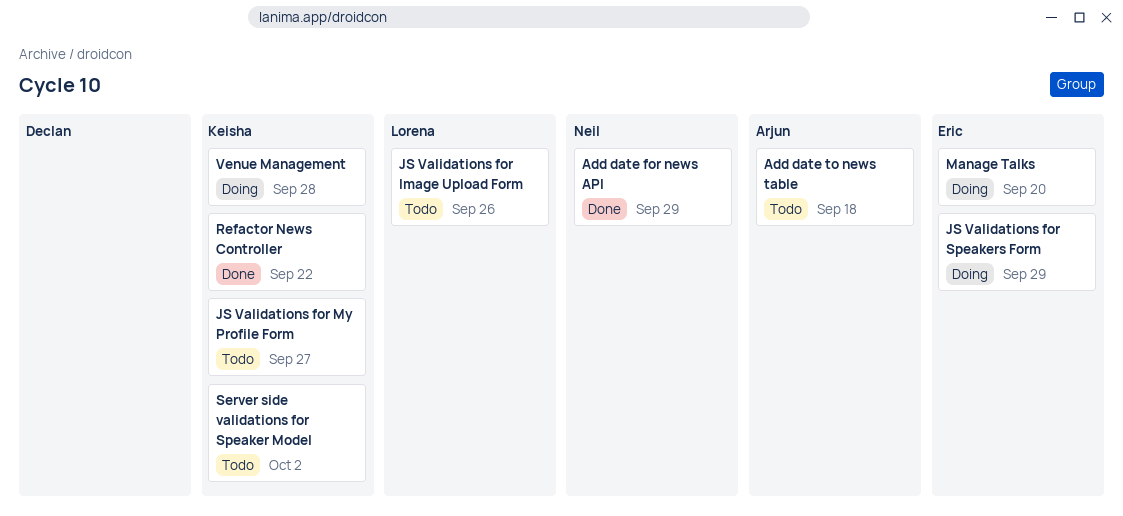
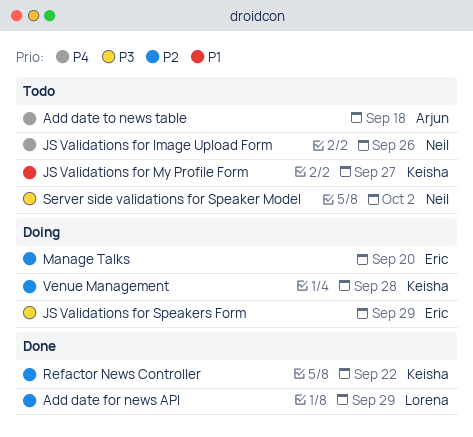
Add date for news API, owner: Neil -> Lorena
JS Validations for Image Upload Form, owner: Lorena -> Neil
Server side validations for Speaker Model, owner: Keisha -> Neil

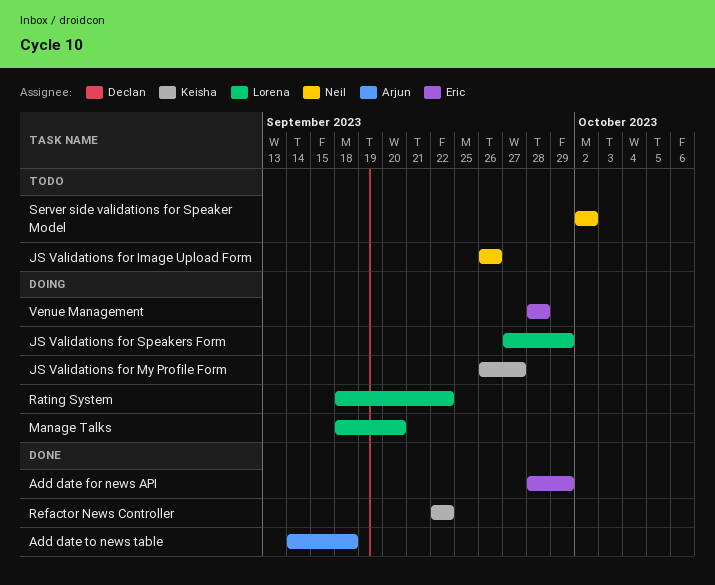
Add date for news API, owner: Lorena -> Eric
Add date to news table, status: Todo -> Done
JS Validations for My Profile Form, status: Todo -> Doing
JS Validations for Speakers Form, owner: Eric -> Lorena
Manage Talks, owner: Eric -> Lorena
Rating System: none -> present
Venue Management, owner: Keisha -> Eric

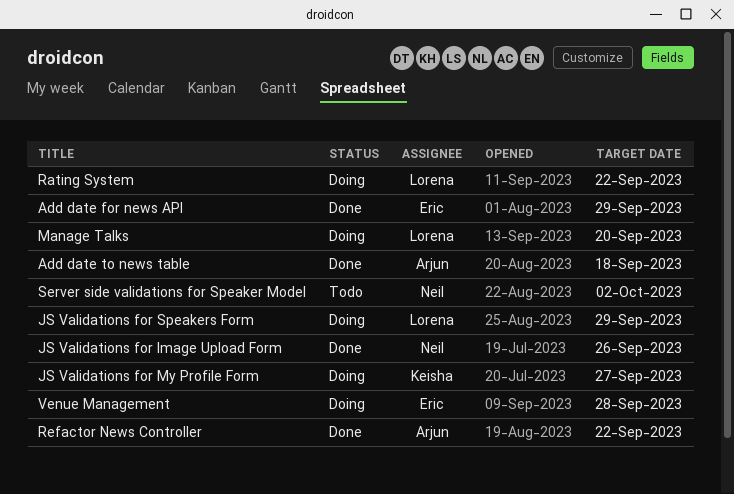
JS Validations for Image Upload Form, status: Todo -> Done
Refactor News Controller, owner: Keisha -> Arjun

